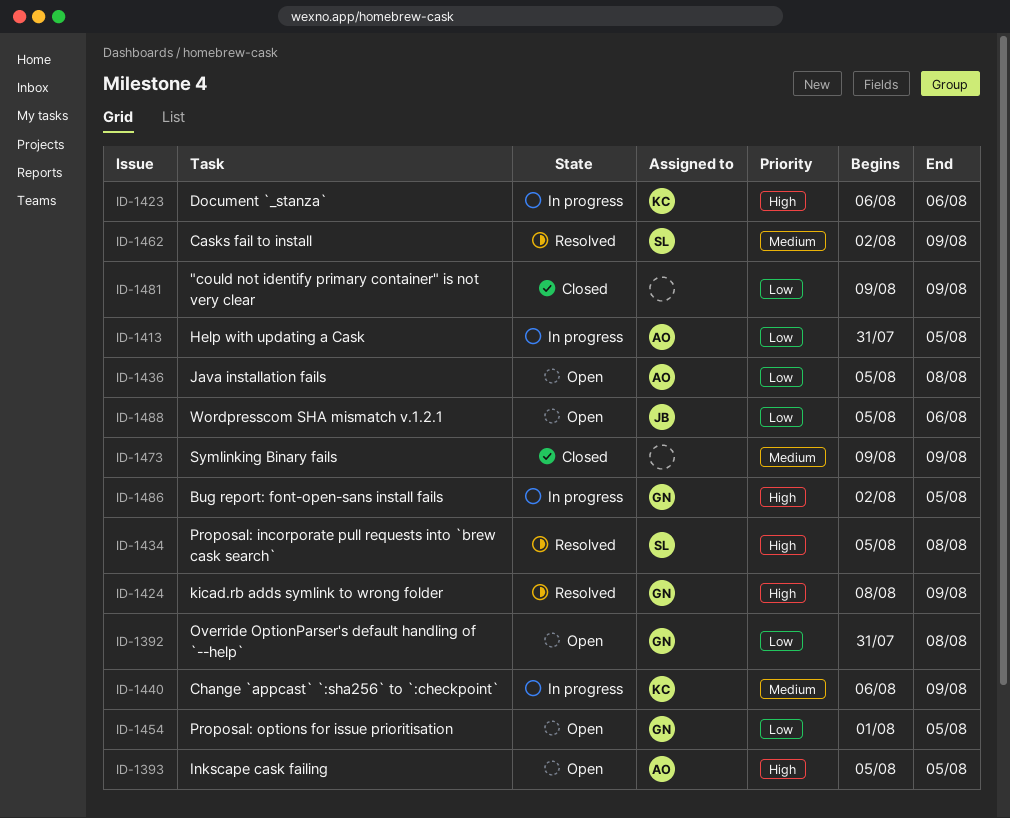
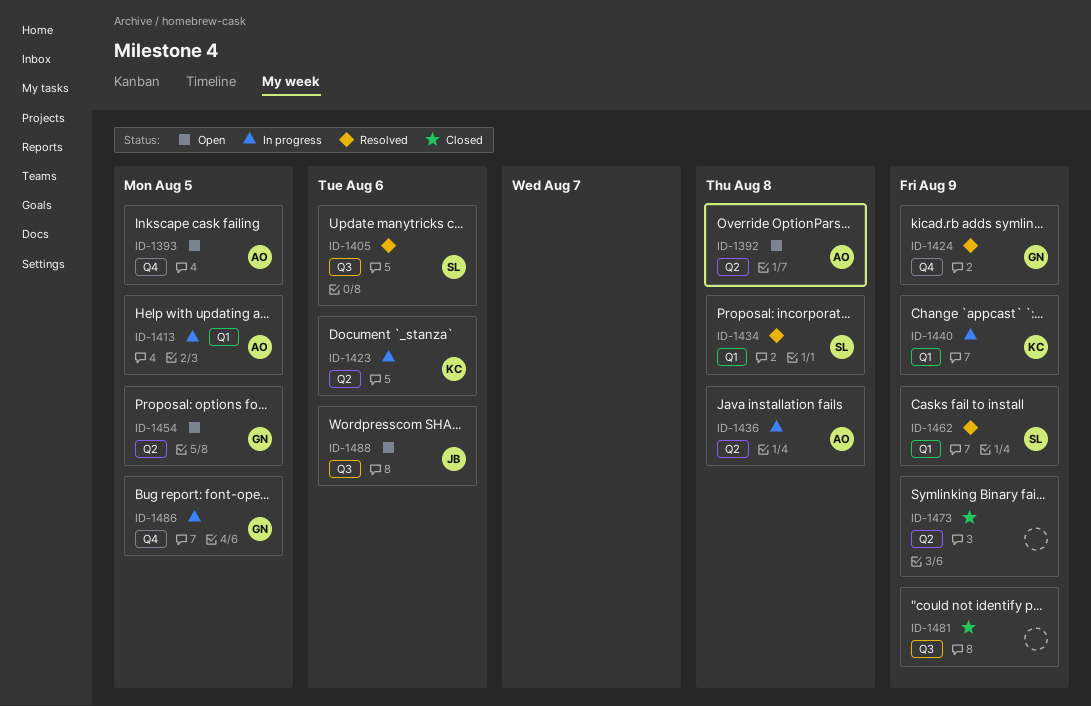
ID-1392, owner: GN -> AO
ID-1405: none -> present
ID-1436, status: Open -> In progress

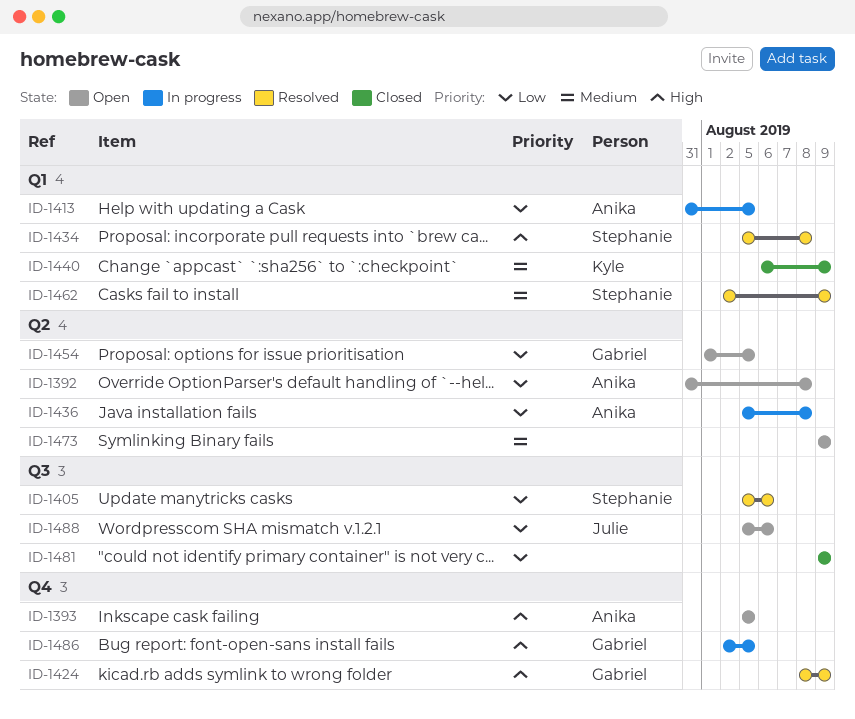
ID-1423: present -> none
ID-1440, status: In progress -> Closed
ID-1473, status: Closed -> Open

